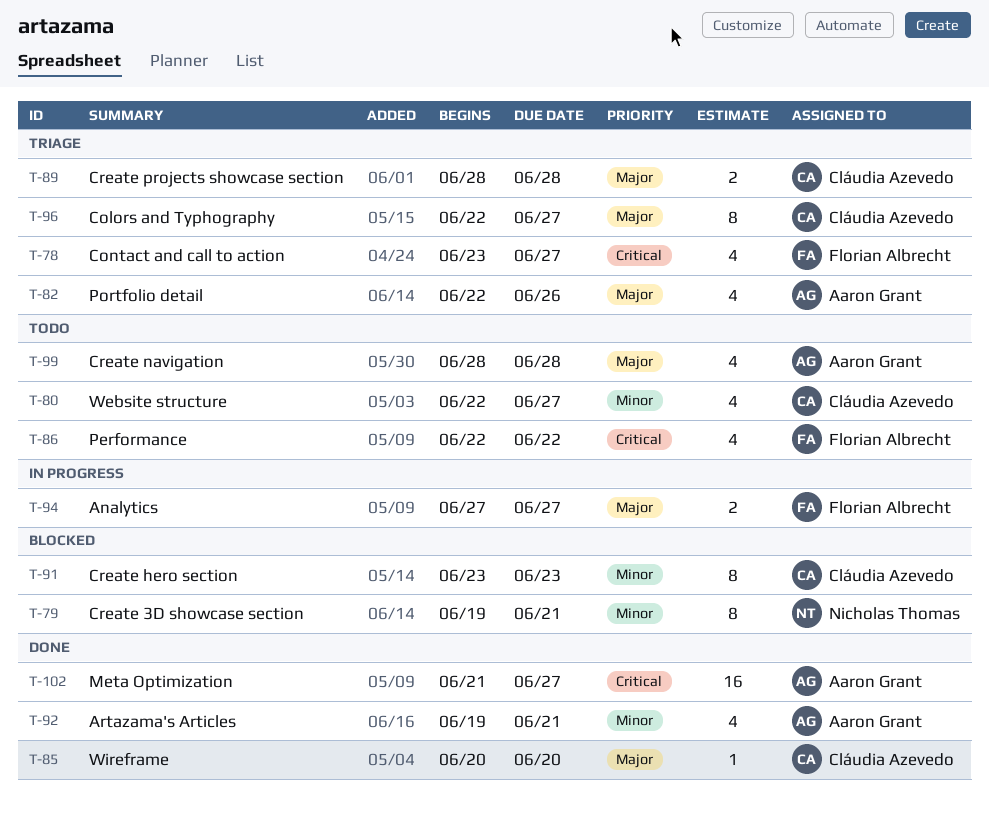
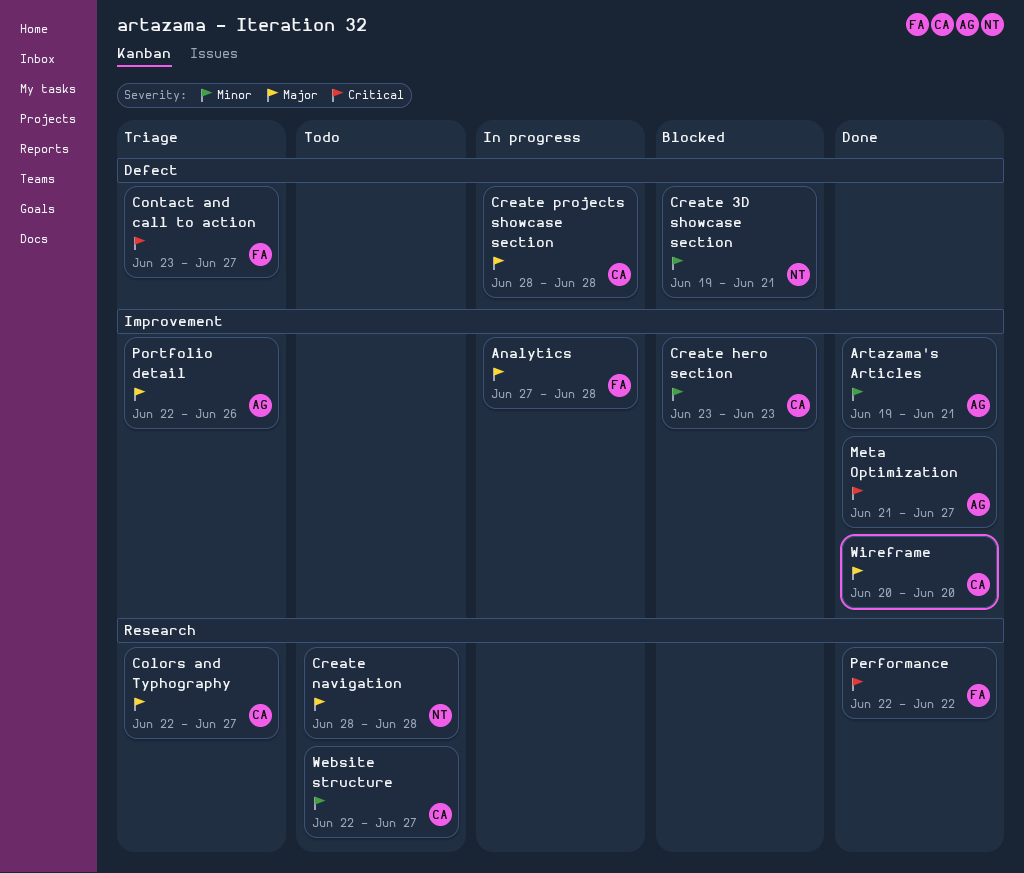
Analytics, due: Jun 27 -> Jun 28
Create navigation, owner: Aaron Grant -> Nicholas Thomas
Create projects showcase section, status: Triage -> In progress
Performance, status: Todo -> Done

